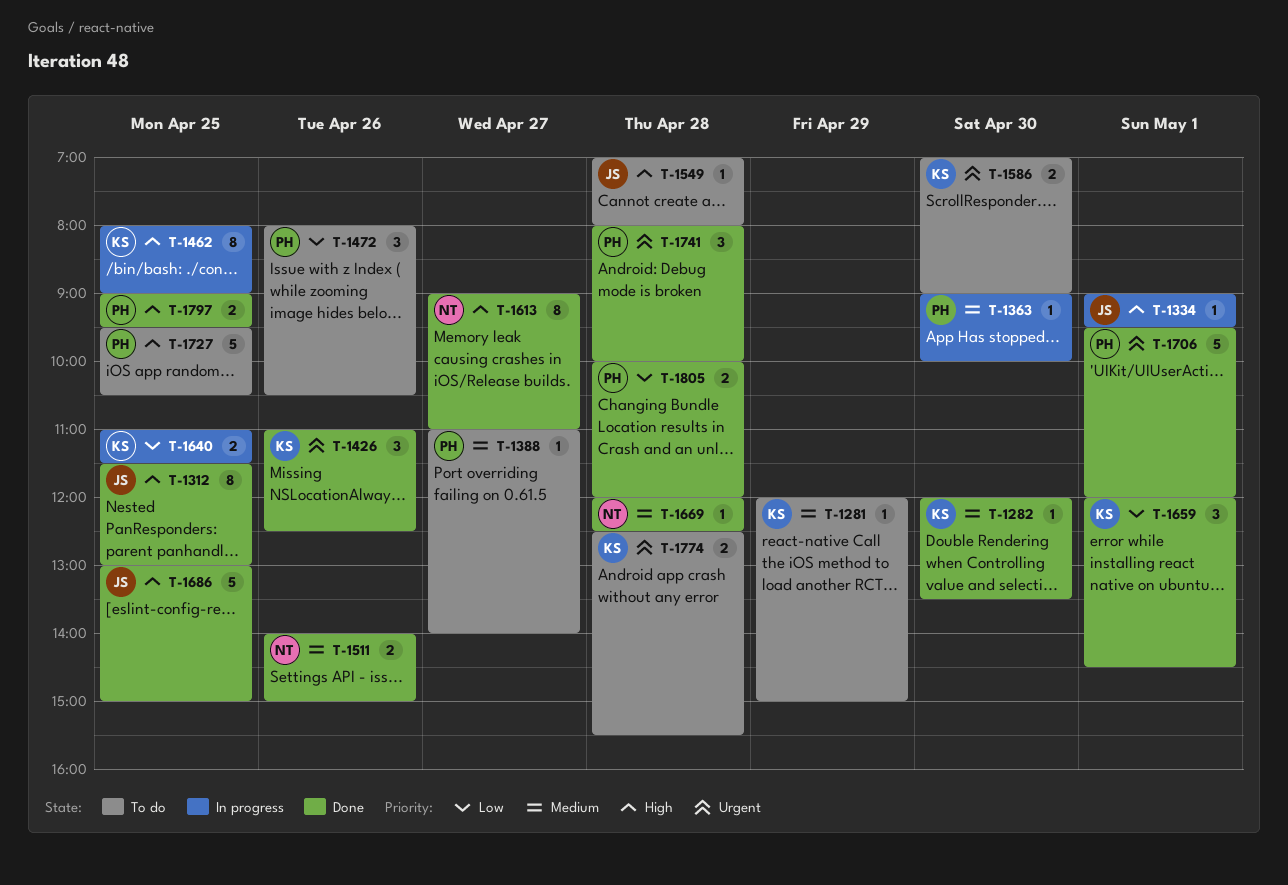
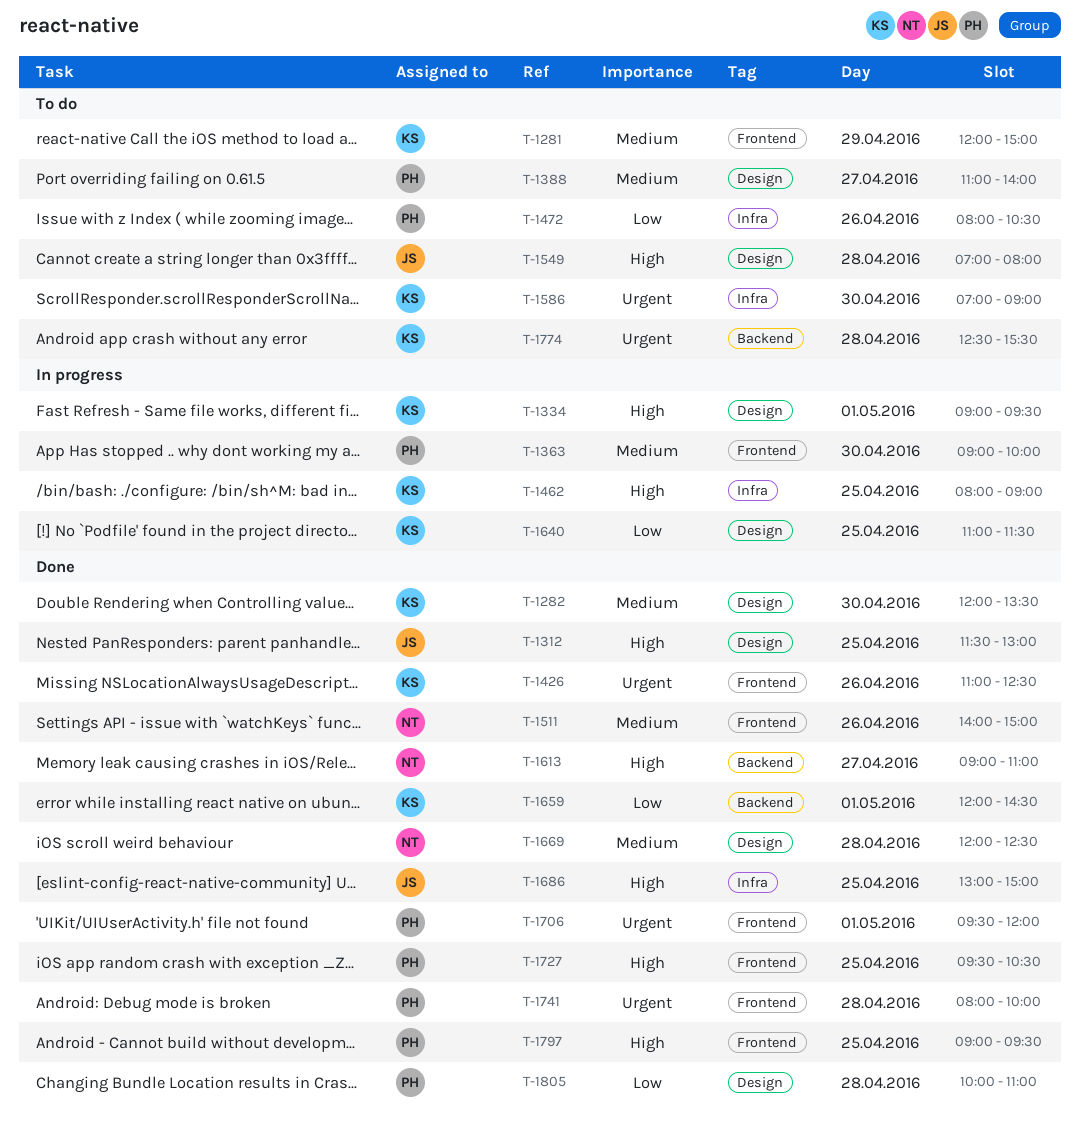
T-1334, owner: JS -> KS
T-1727, status: To do -> Done
T-1805, ends: 12:00 -> 11:00

